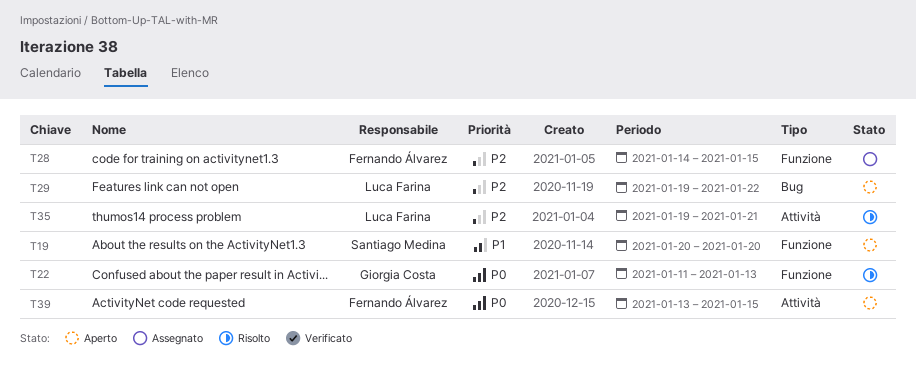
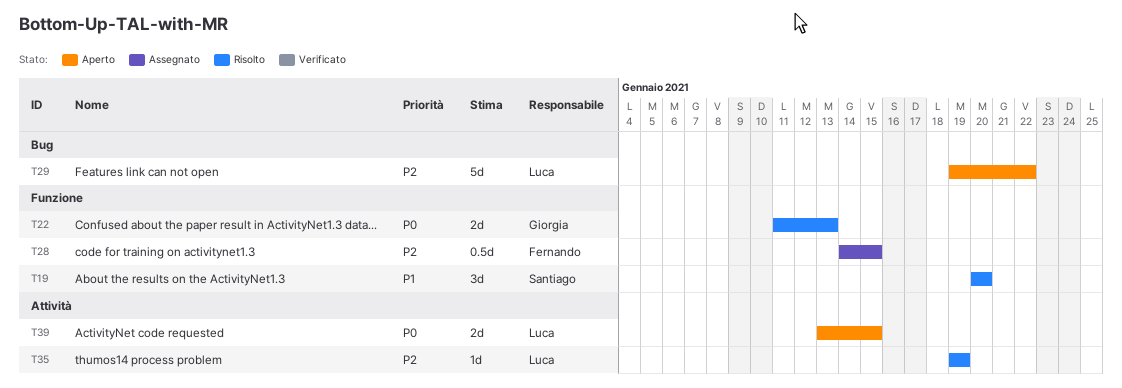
T19, status: Aperto -> Risolto
T35, due: Jan 21 -> Jan 19
T39, owner: Fernando Álvarez -> Luca Farina

